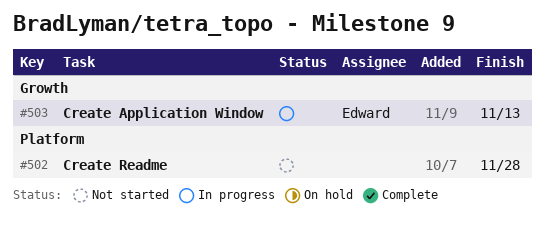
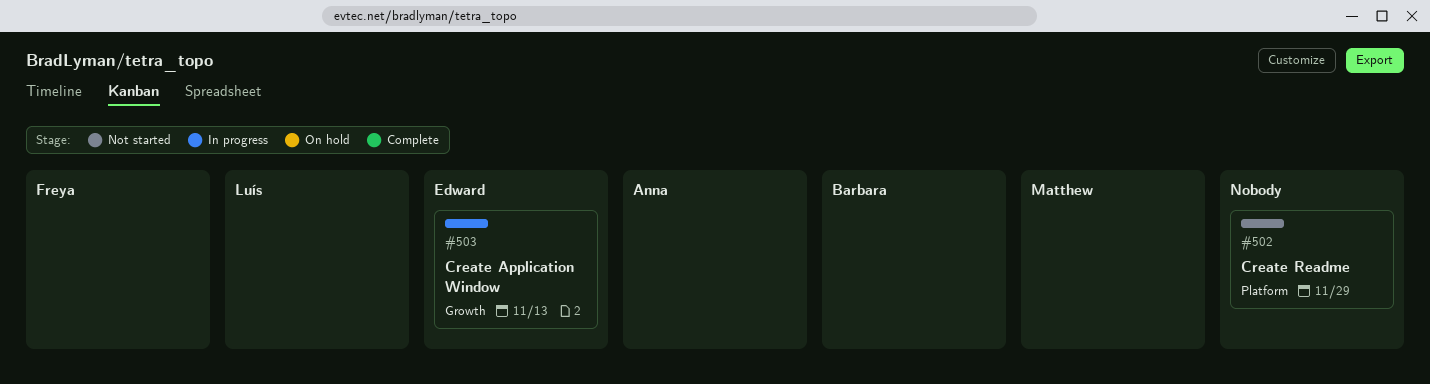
#502, due: Nov 28 -> Nov 29

